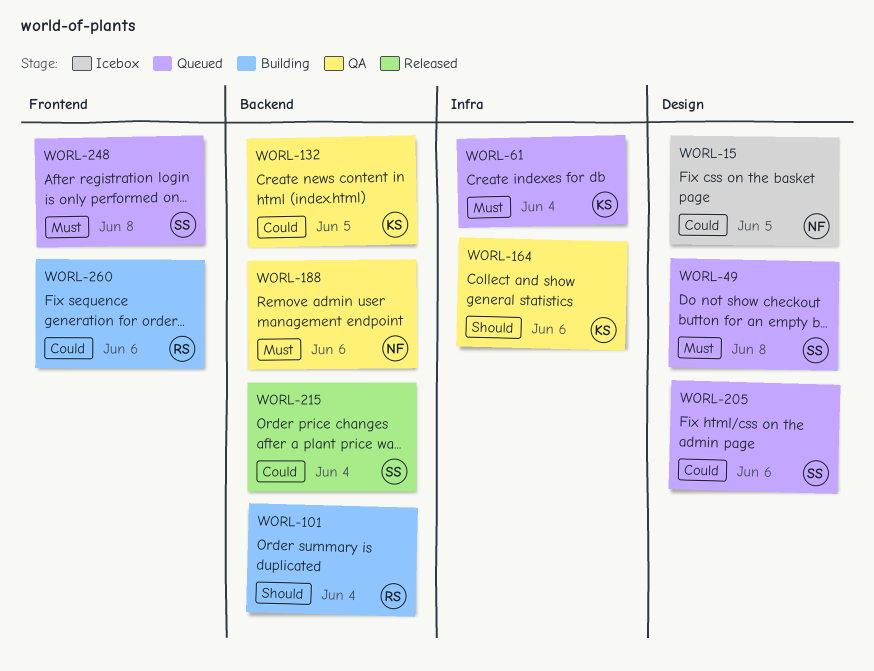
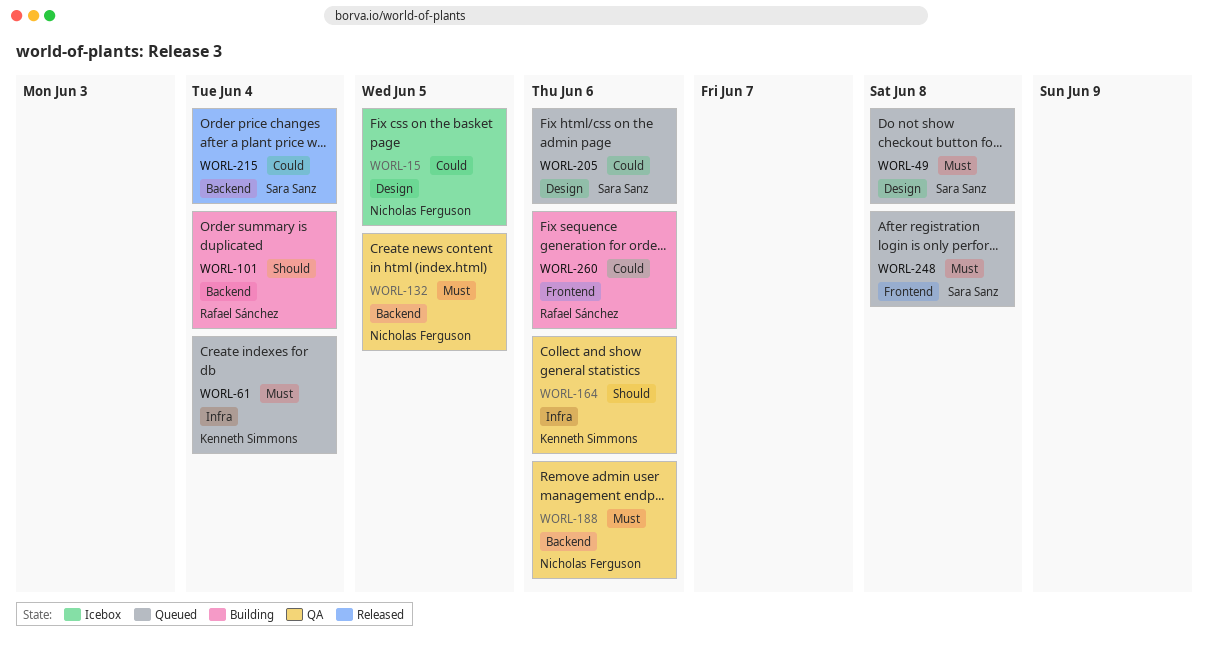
WORL-132, owner: Kenneth Simmons -> Nicholas Ferguson
WORL-132, priority: Could -> Must

